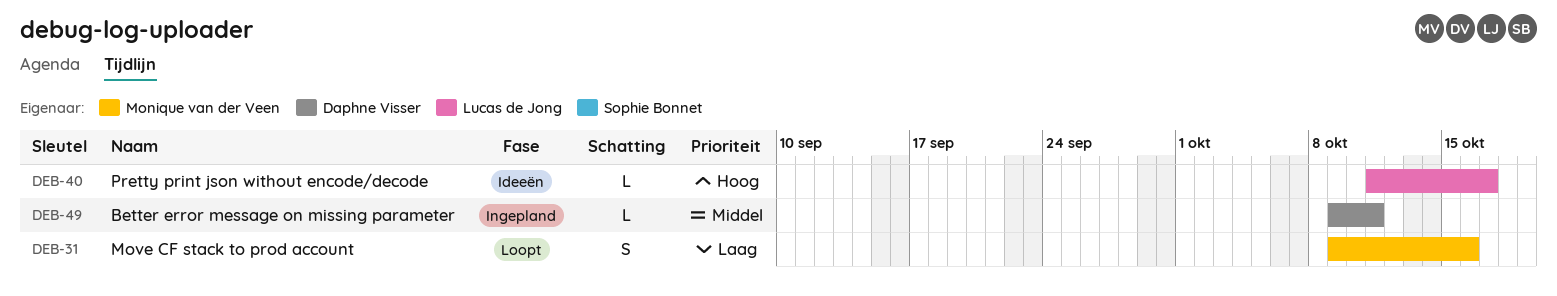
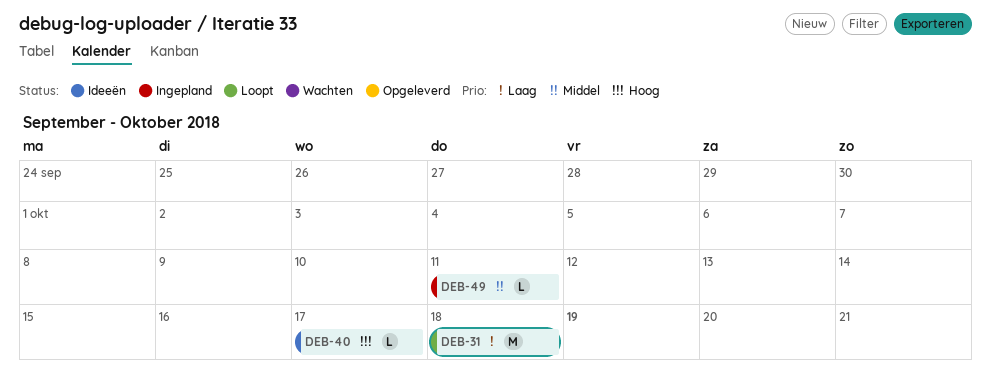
DEB-31, estimate: S -> M
DEB-31, due: Oct 16 -> Oct 18

